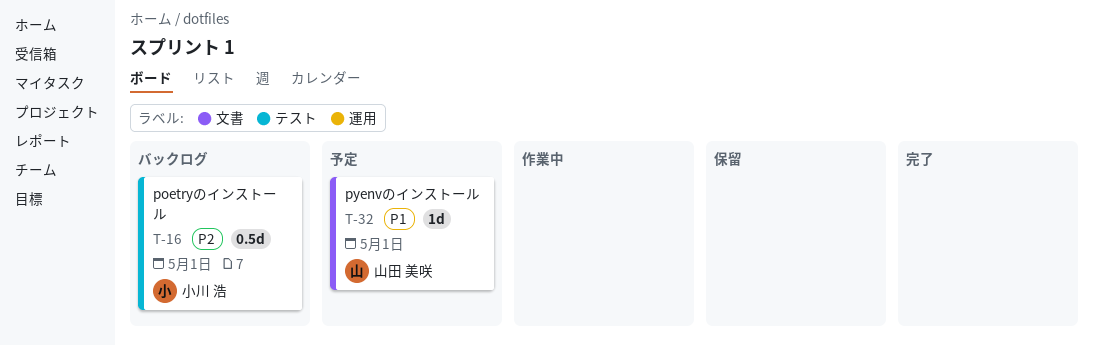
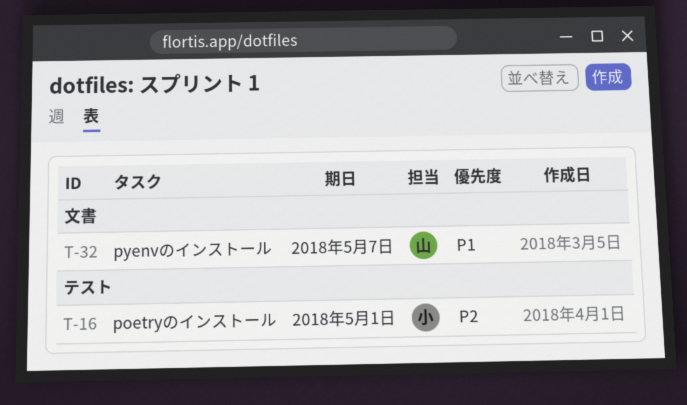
T-32, due: May 1 -> May 7

